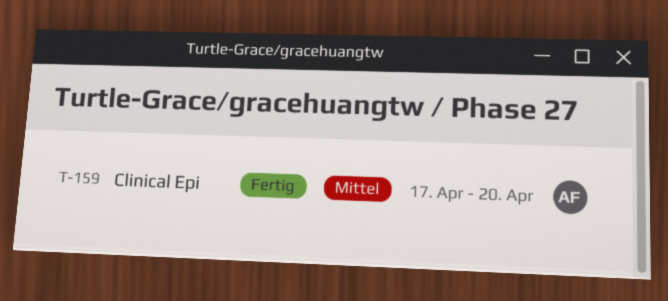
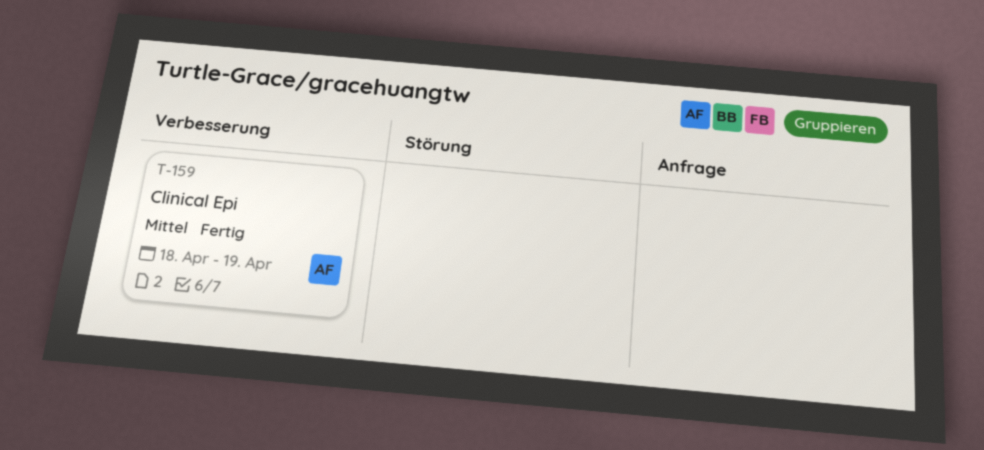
T-159, start: Apr 17 -> Apr 18
T-159, due: Apr 20 -> Apr 19

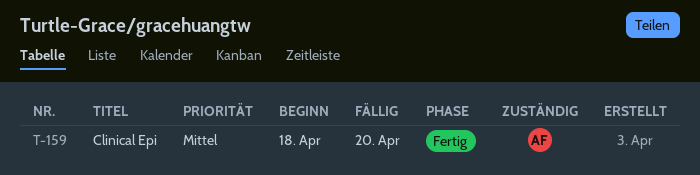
T-159, due: Apr 19 -> Apr 20

